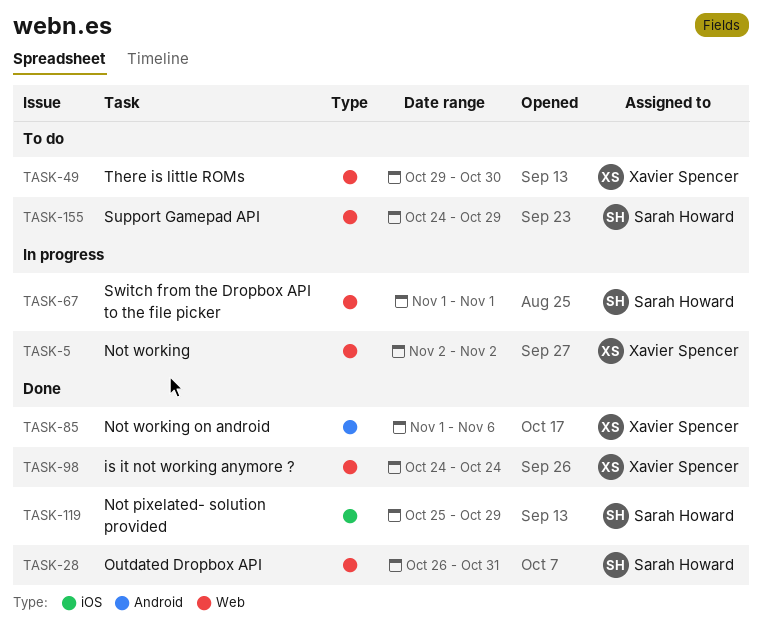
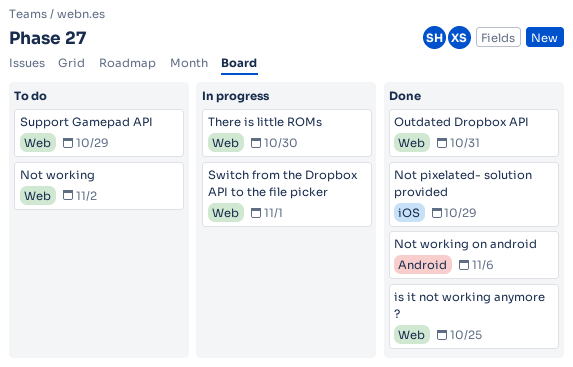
is it not working anymore ?, due: Oct 24 -> Oct 25
Not working, status: In progress -> To do
There is little ROMs, status: To do -> In progress

